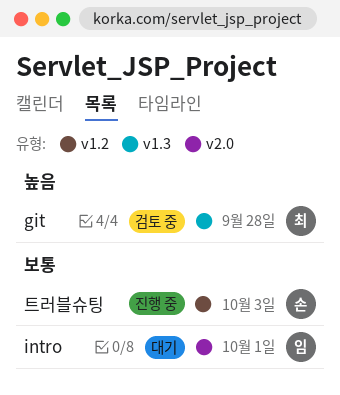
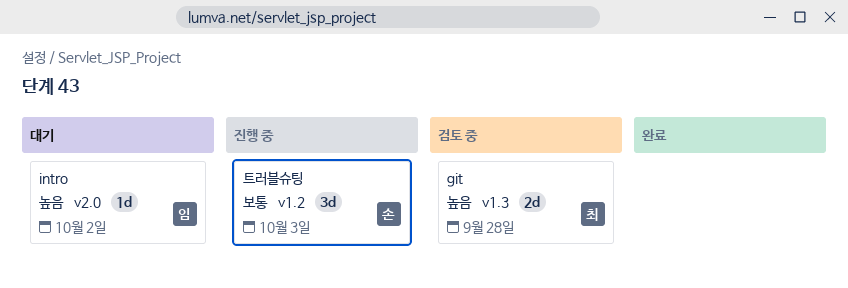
intro, priority: 보통 -> 높음
intro, due: Oct 1 -> Oct 2

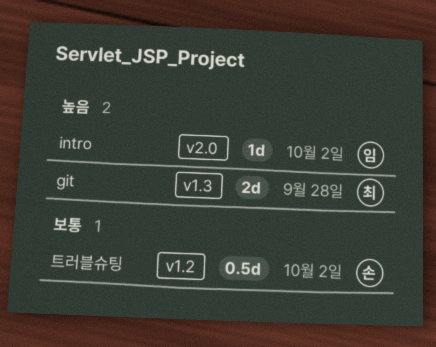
트러블슈팅, estimate: 3d -> 0.5d
트러블슈팅, due: Oct 3 -> Oct 2

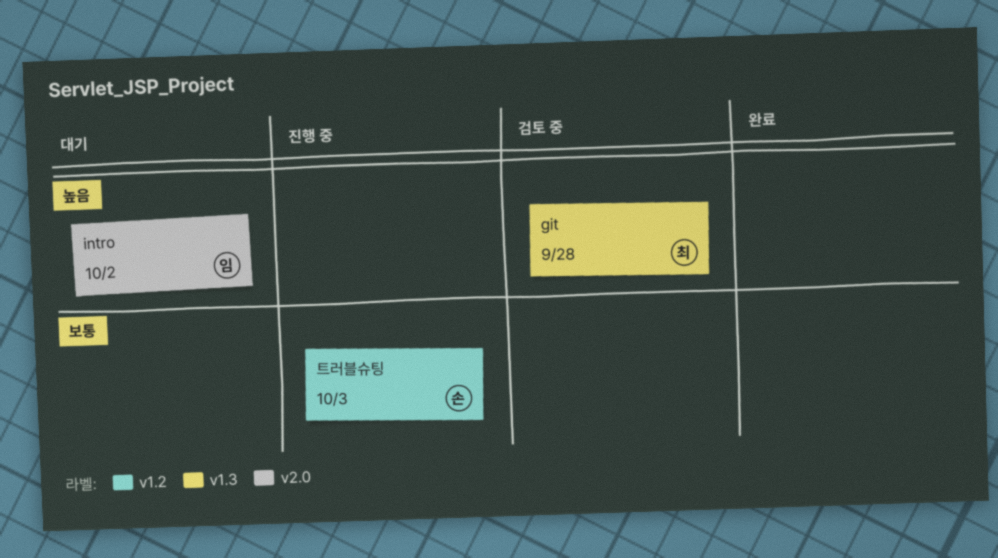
트러블슈팅, due: Oct 2 -> Oct 3

